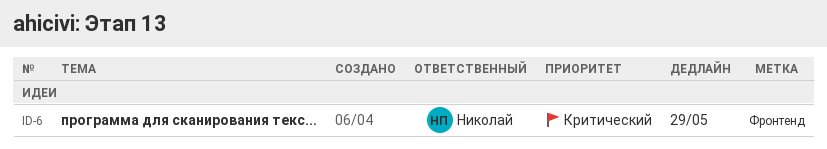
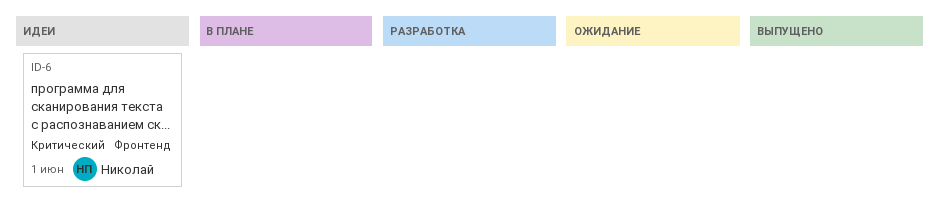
ID-6, due: May 29 -> Jun 1

